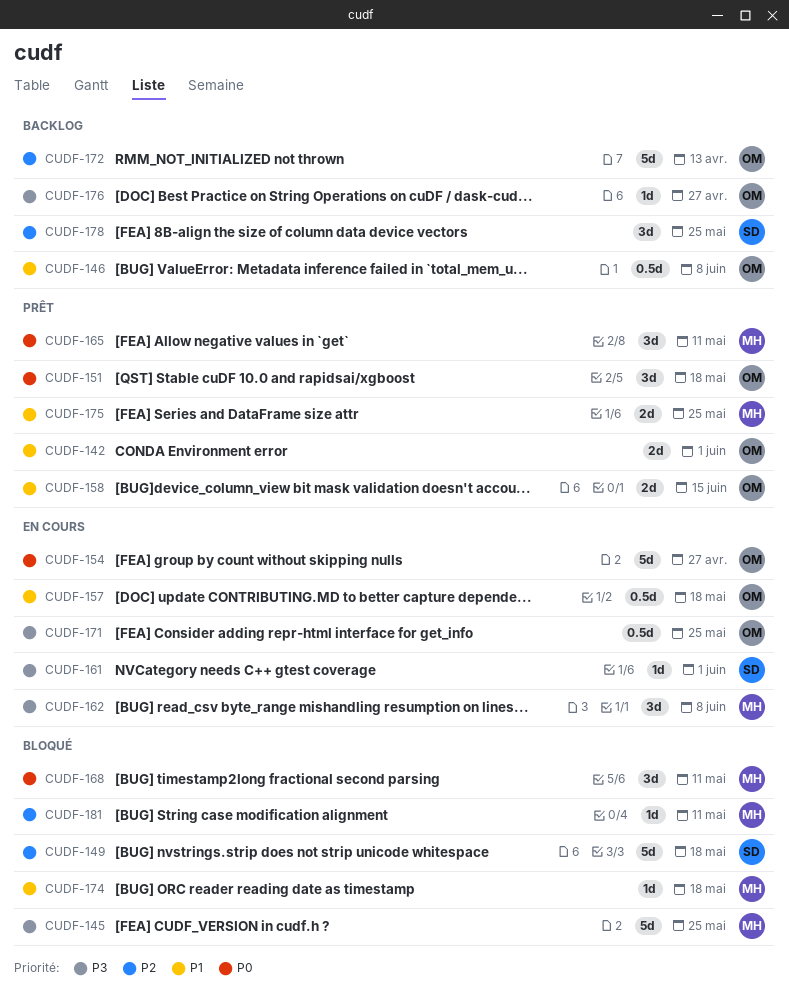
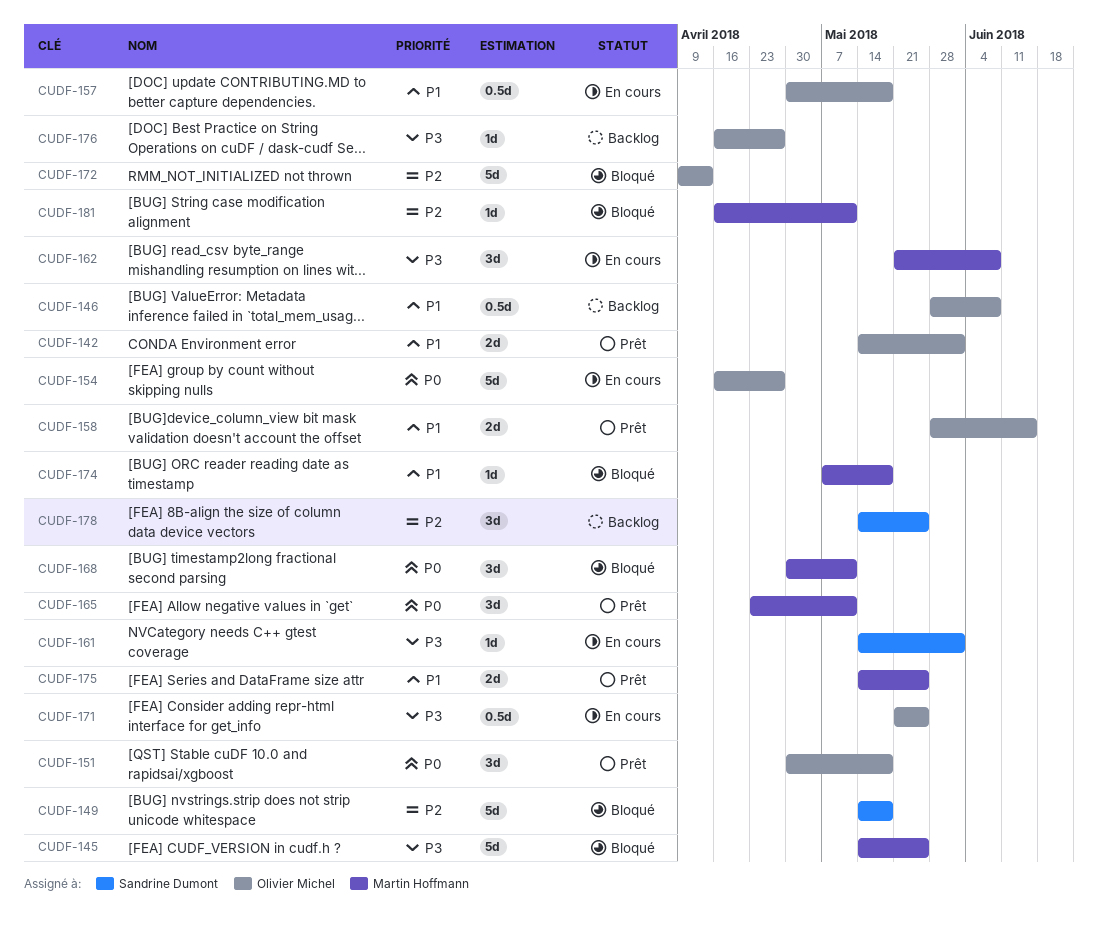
CUDF-172, status: Backlog -> Bloqué

